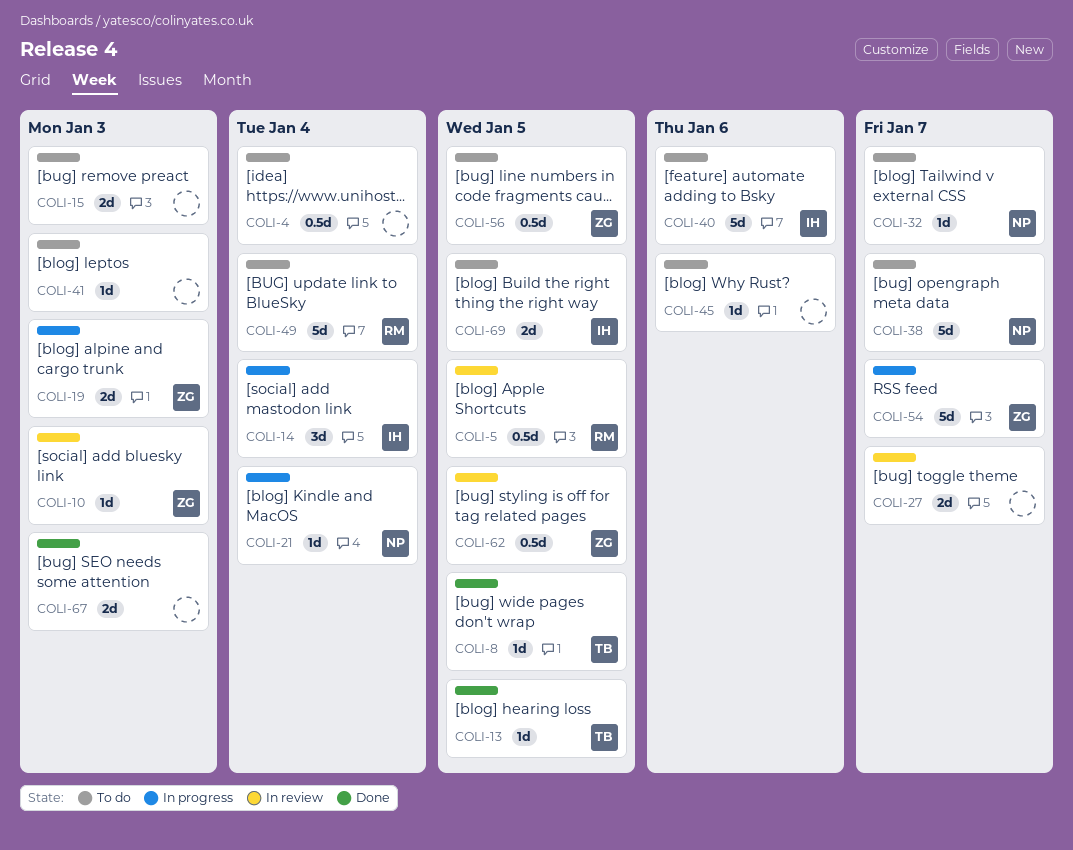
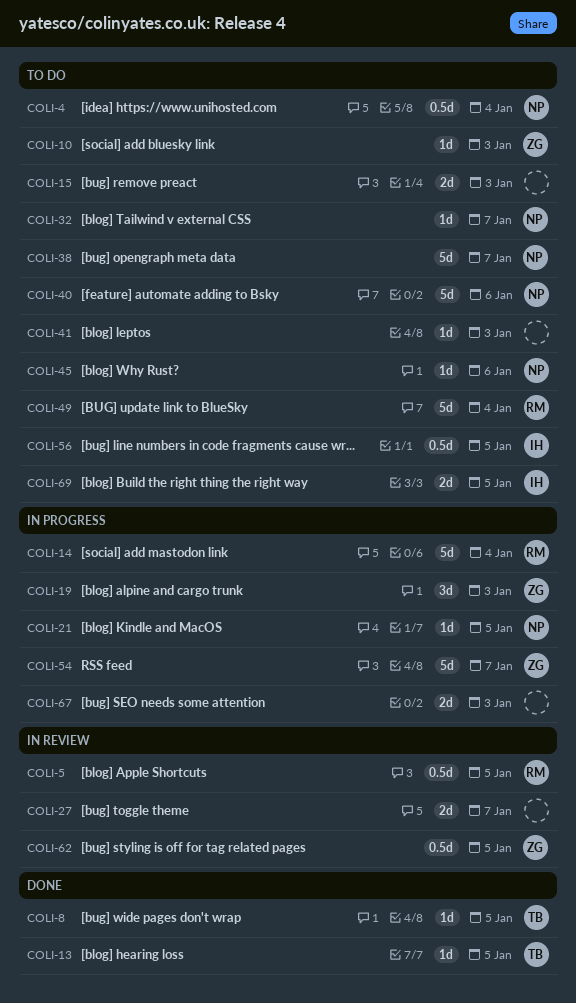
COLI-4, owner: none -> NP
COLI-10, status: In review -> To do
COLI-14, owner: IH -> RM
COLI-14, estimate: 3d -> 5d
COLI-19, estimate: 2d -> 3d
COLI-21, due: Jan 4 -> Jan 5
COLI-40, owner: IH -> NP
COLI-45, owner: none -> NP
COLI-56, owner: ZG -> IH
COLI-67, status: Done -> In progress

